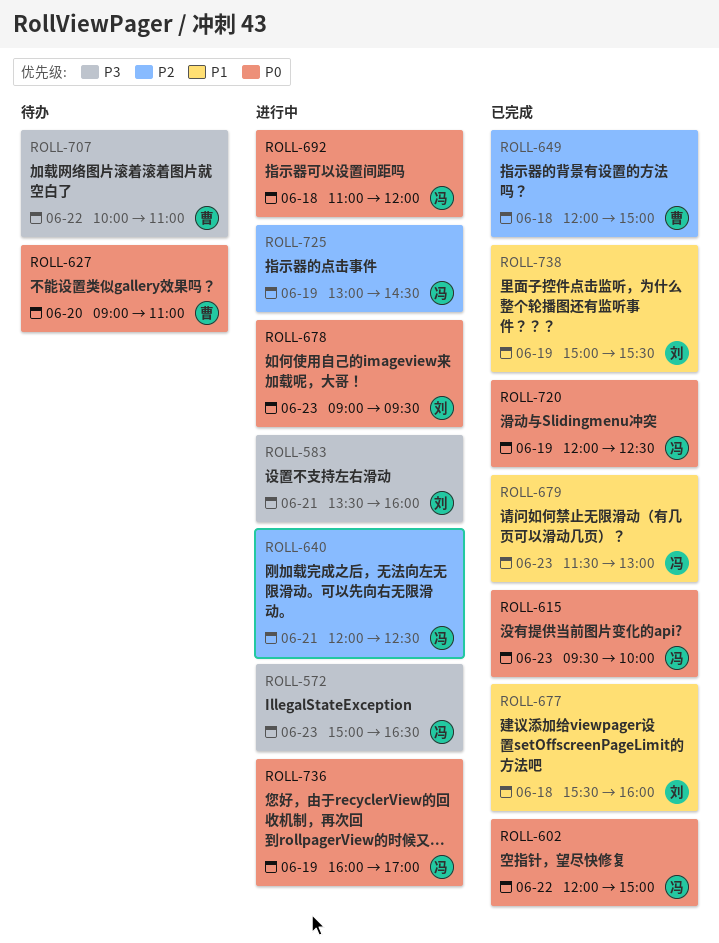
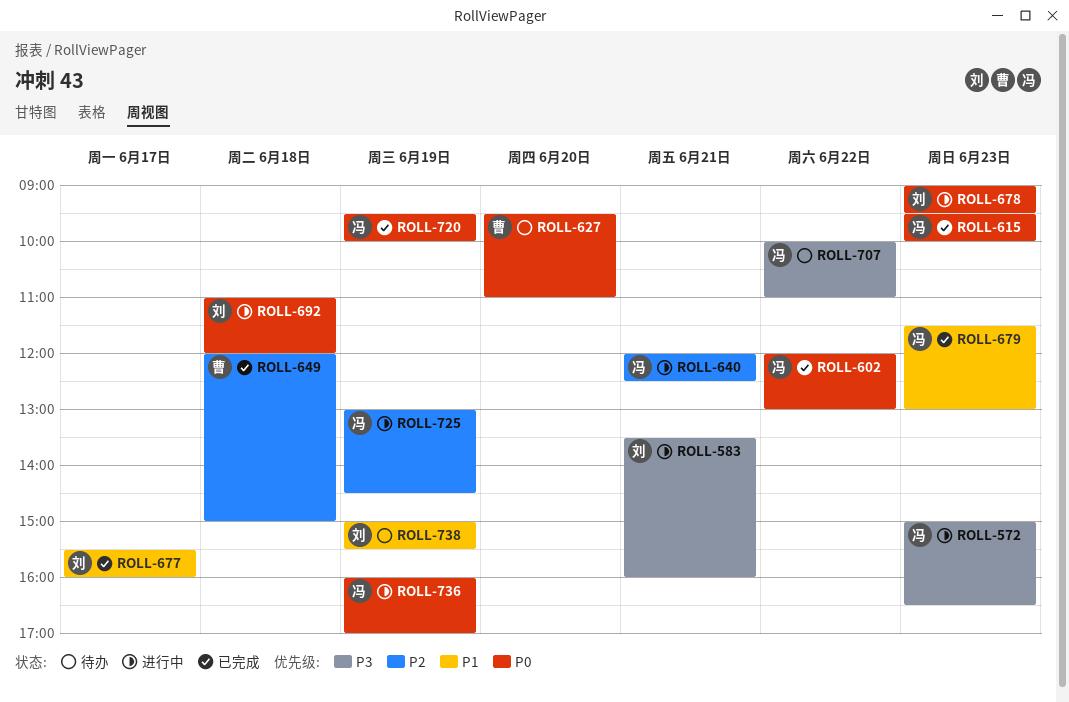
ROLL-602, ends: 15:00 -> 13:00
ROLL-627, begins: 09:00 -> 09:30
ROLL-677, day: Jun 18 -> Jun 17
ROLL-692, owner: 冯 -> 刘
ROLL-707, owner: 曹 -> 冯
ROLL-720, begins: 12:00 -> 09:30
ROLL-720, ends: 12:30 -> 10:00
ROLL-738, status: 已完成 -> 待办

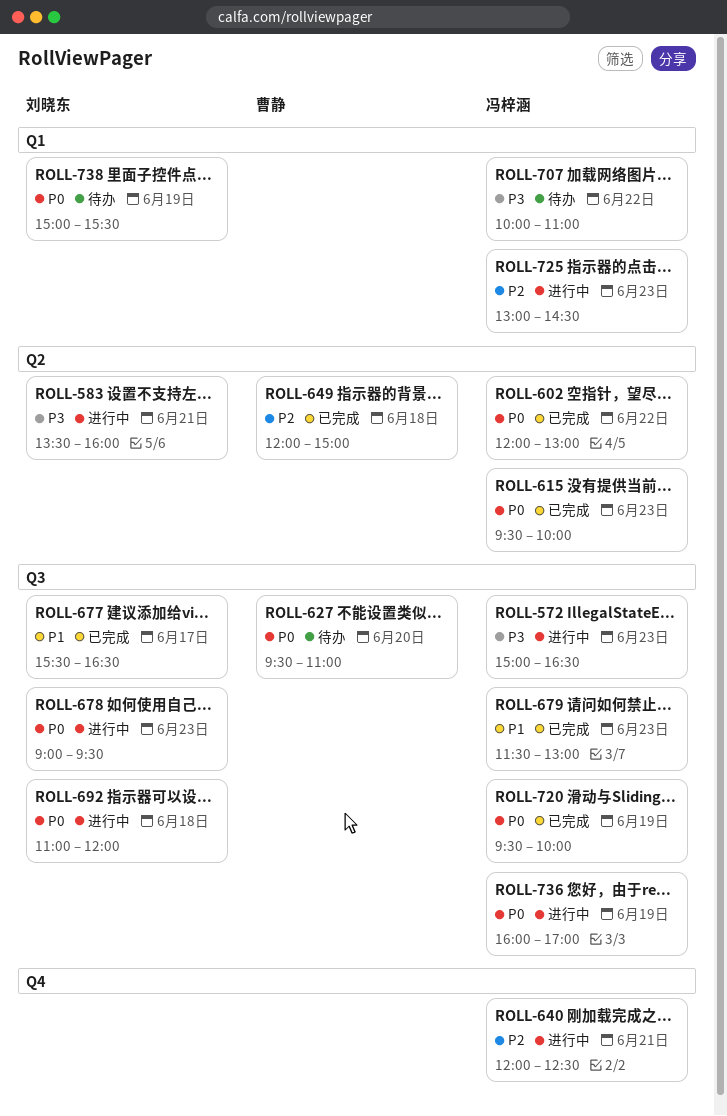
ROLL-677, ends: 16:00 -> 16:30
ROLL-725, day: Jun 19 -> Jun 23
ROLL-738, priority: P1 -> P0

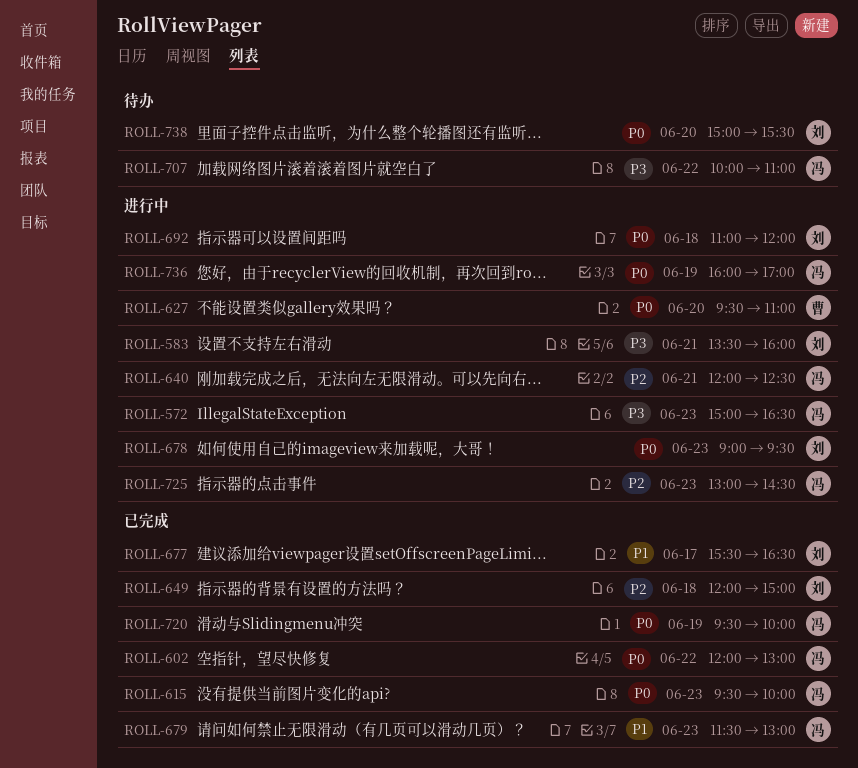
ROLL-627, status: 待办 -> 进行中
ROLL-649, owner: 曹静 -> 刘晓东
ROLL-738, day: Jun 19 -> Jun 20

